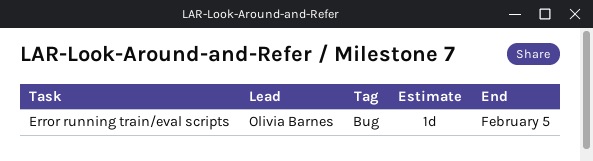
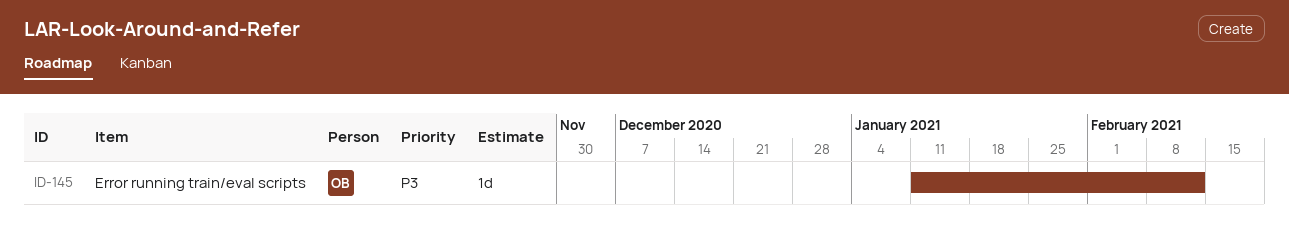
Error running train/eval scripts, due: Feb 5 -> Feb 12

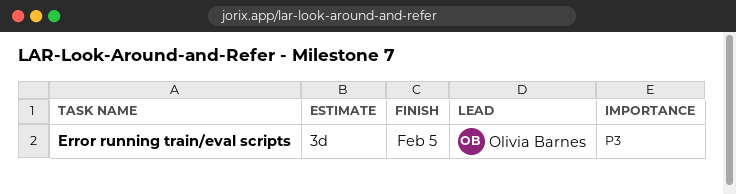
Error running train/eval scripts, estimate: 1d -> 3d
Error running train/eval scripts, due: Feb 12 -> Feb 5

